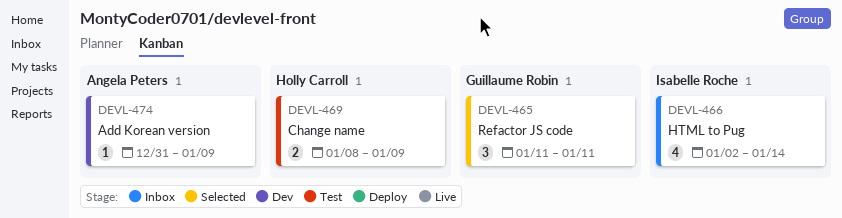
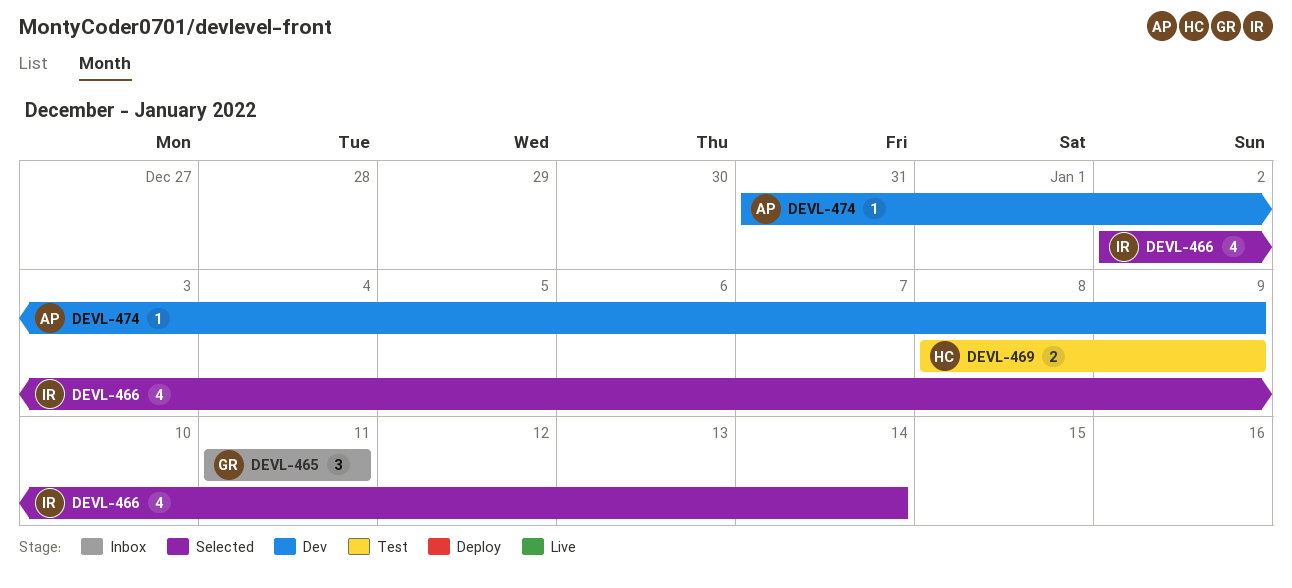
DEVL-465, status: Selected -> Inbox
DEVL-466, status: Inbox -> Selected

